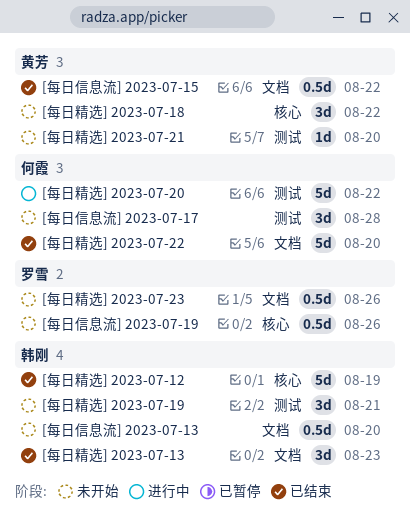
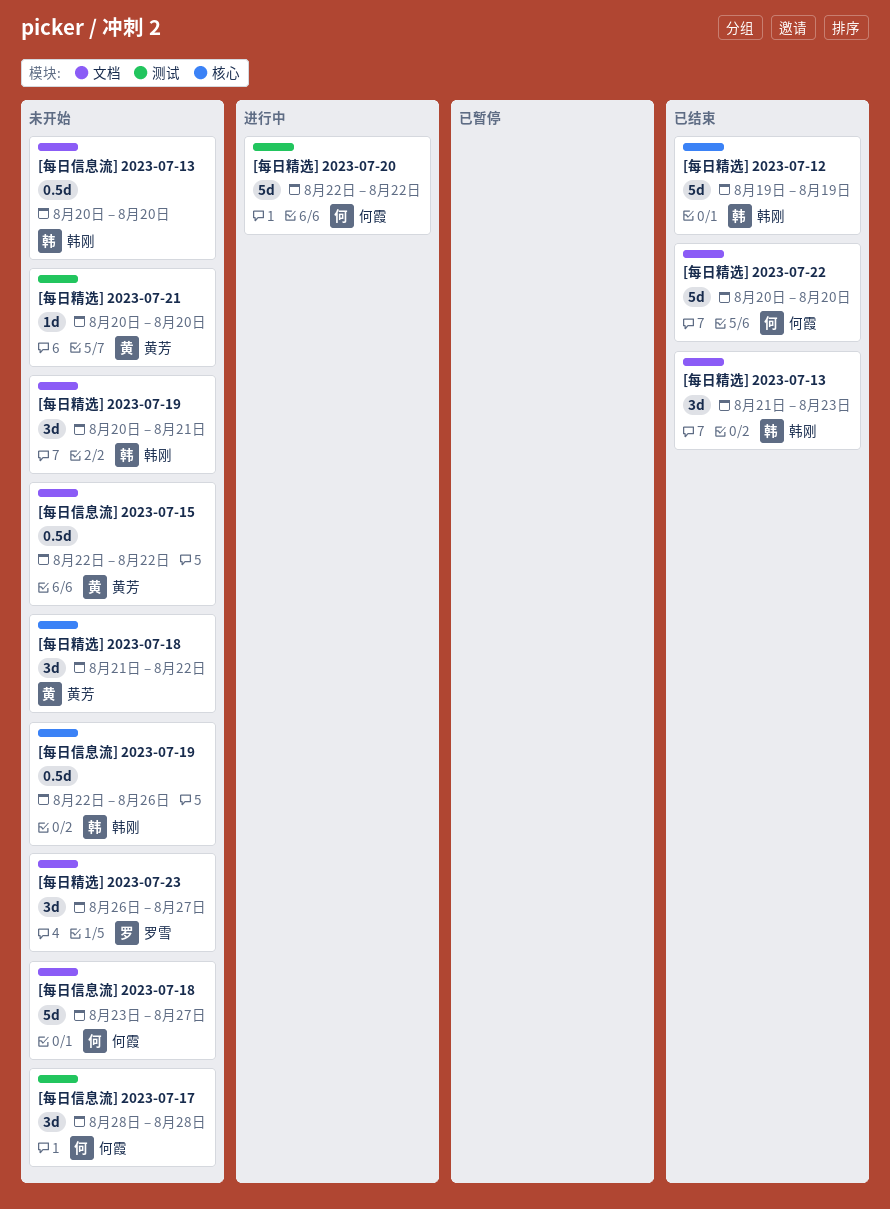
[每日信息流] 2023-07-15, status: 已结束 -> 未开始
[每日信息流] 2023-07-18: none -> present
[每日信息流] 2023-07-19, owner: 罗雪 -> 韩刚
[每日精选] 2023-07-19, label: 测试 -> 文档
[每日精选] 2023-07-23, estimate: 0.5d -> 3d
[每日精选] 2023-07-23, due: Aug 26 -> Aug 27

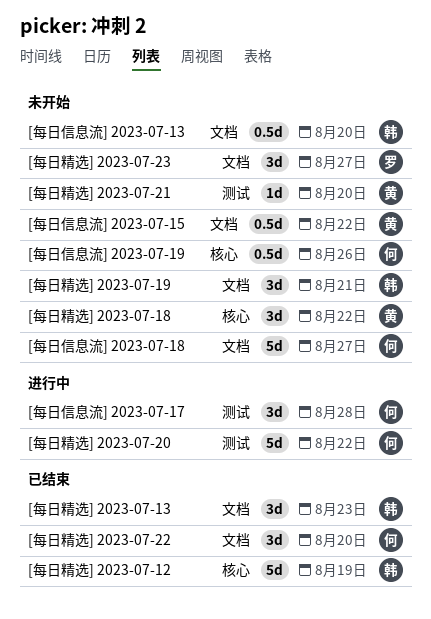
[每日信息流] 2023-07-17, status: 未开始 -> 进行中
[每日信息流] 2023-07-19, owner: 韩刚 -> 何霞
[每日精选] 2023-07-22, estimate: 5d -> 3d

